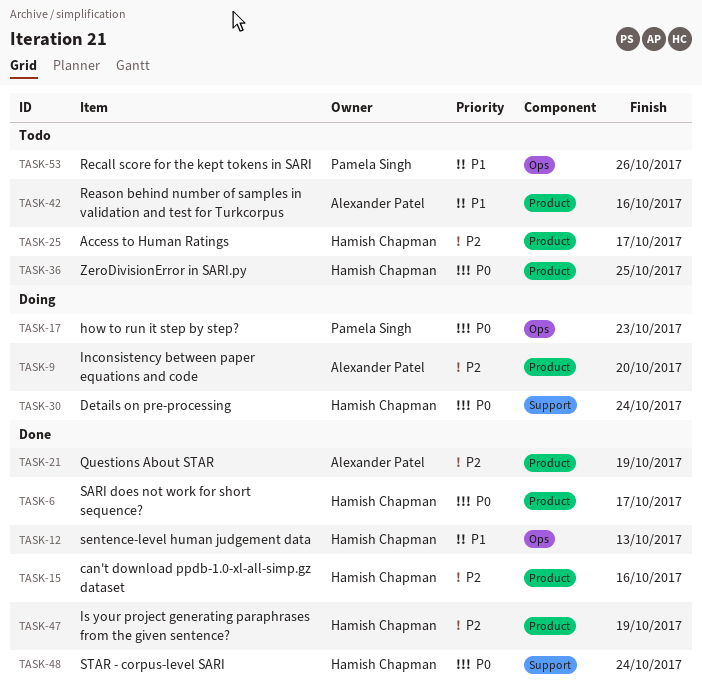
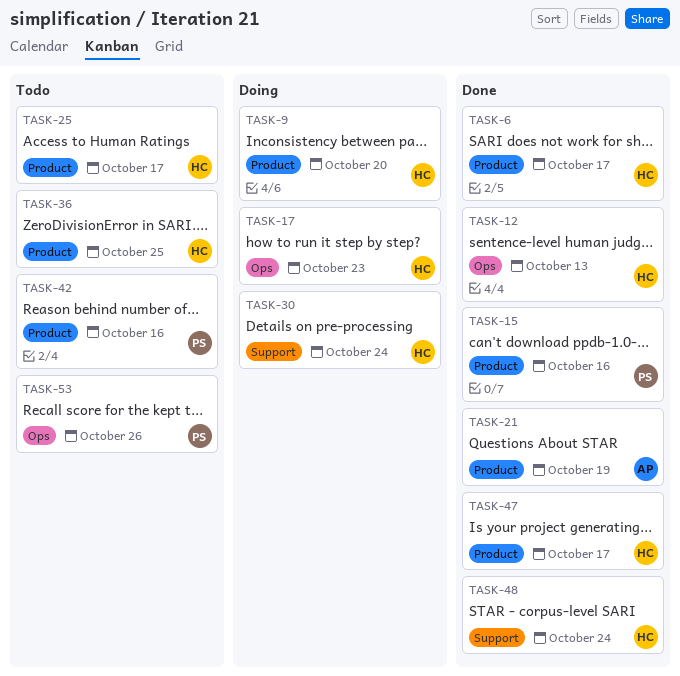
TASK-9, owner: Alexander Patel -> Hamish Chapman
TASK-15, owner: Hamish Chapman -> Pamela Singh
TASK-17, owner: Pamela Singh -> Hamish Chapman
TASK-42, owner: Alexander Patel -> Pamela Singh
TASK-47, due: Oct 19 -> Oct 17

